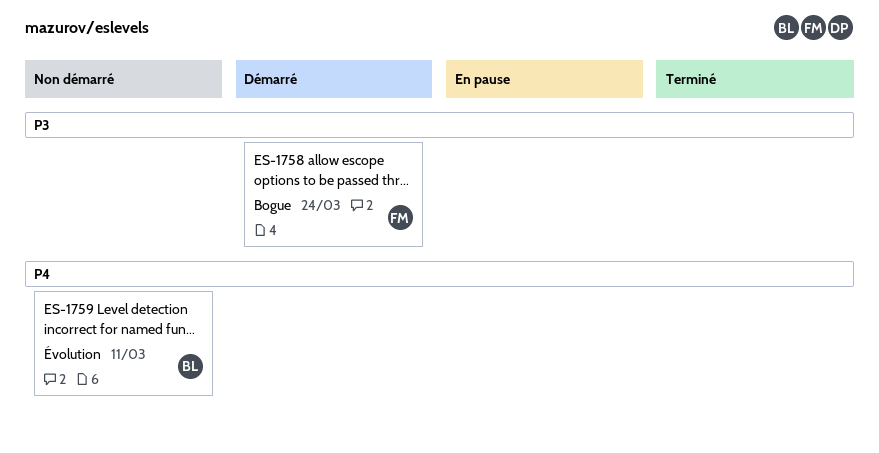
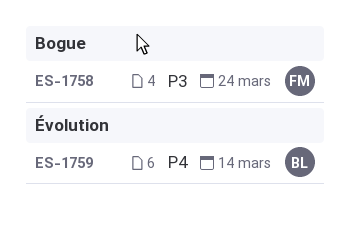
ES-1759, due: Mar 11 -> Mar 14

